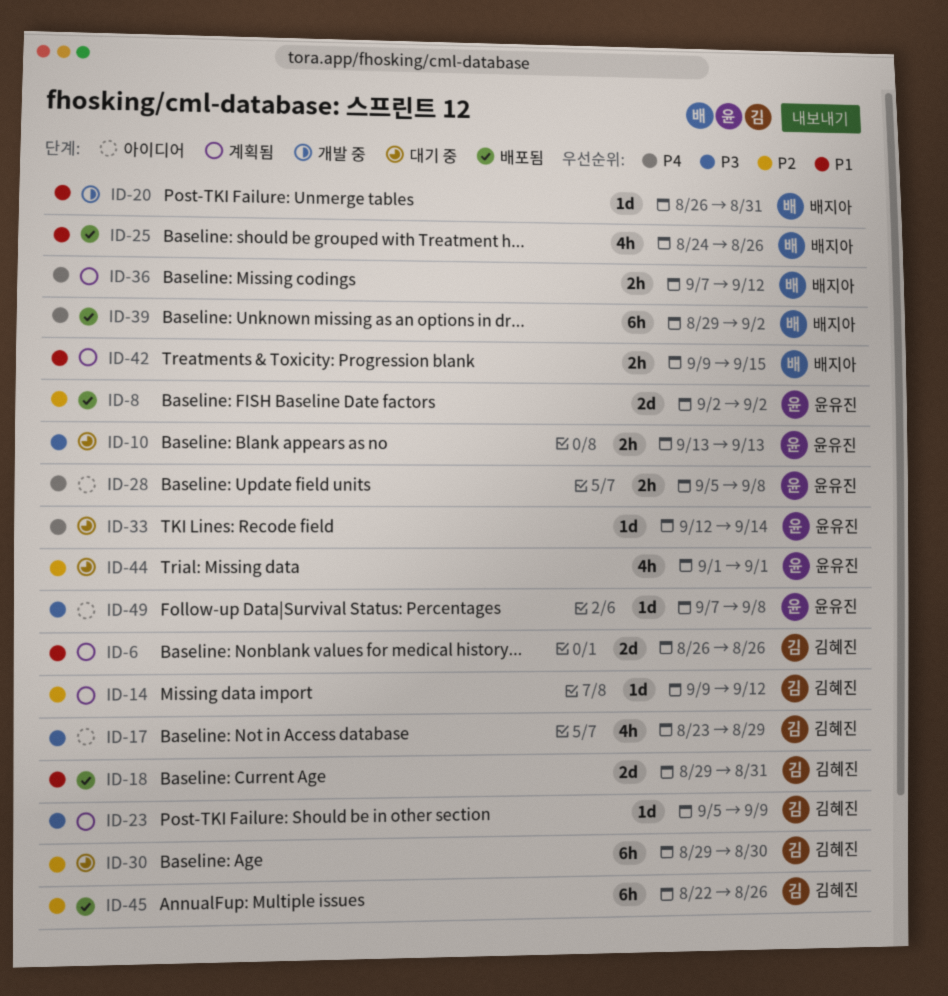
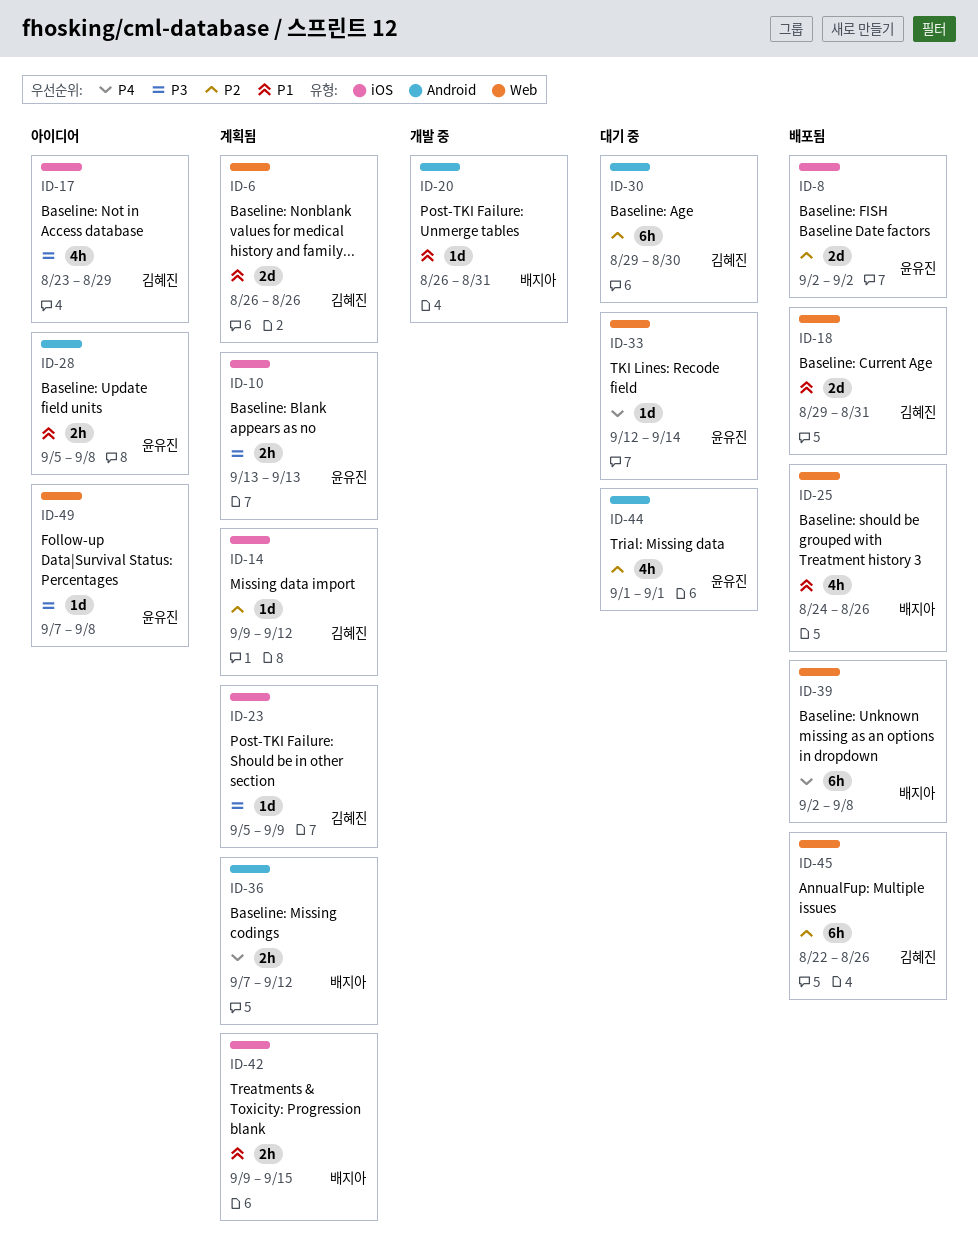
ID-10, status: 대기 중 -> 계획됨
ID-28, priority: P4 -> P1
ID-39, start: Aug 29 -> Sep 2
ID-39, due: Sep 2 -> Sep 8

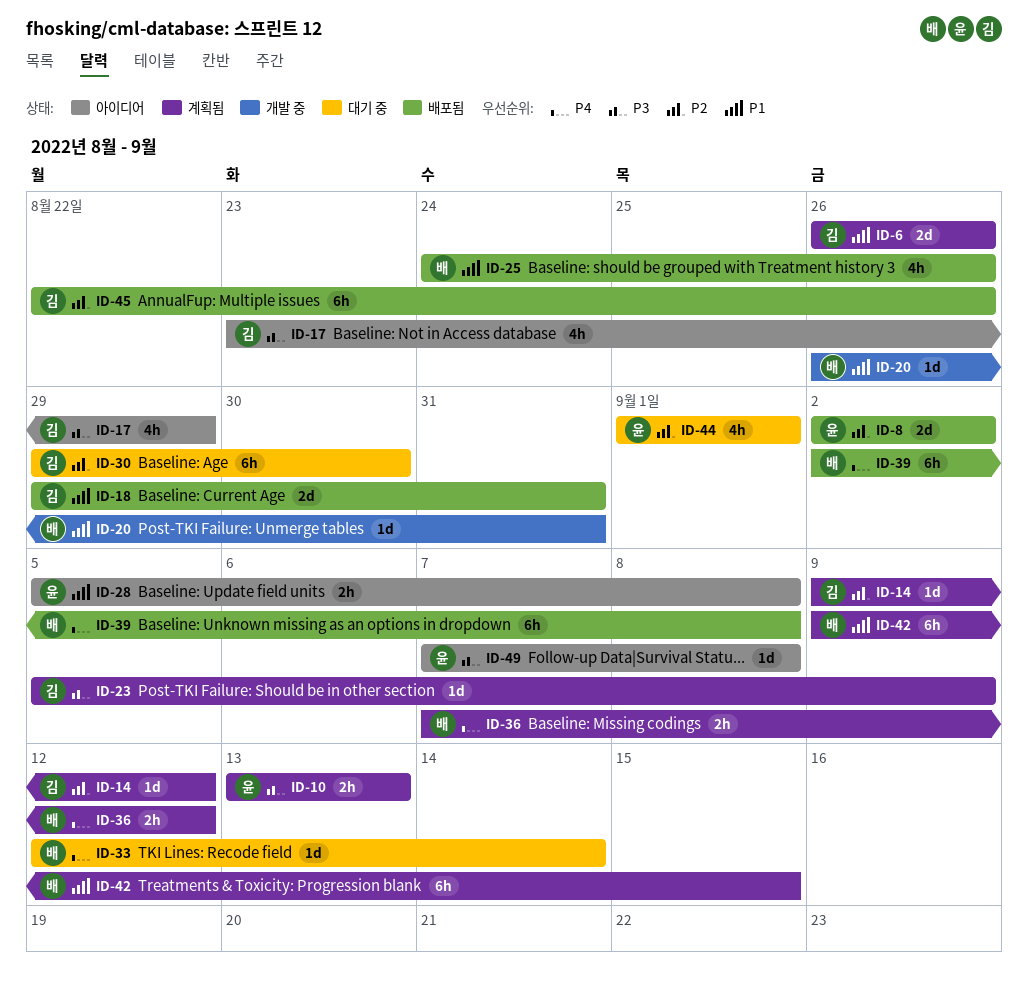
ID-33, owner: 윤유진 -> 배지아
ID-42, estimate: 2h -> 6h

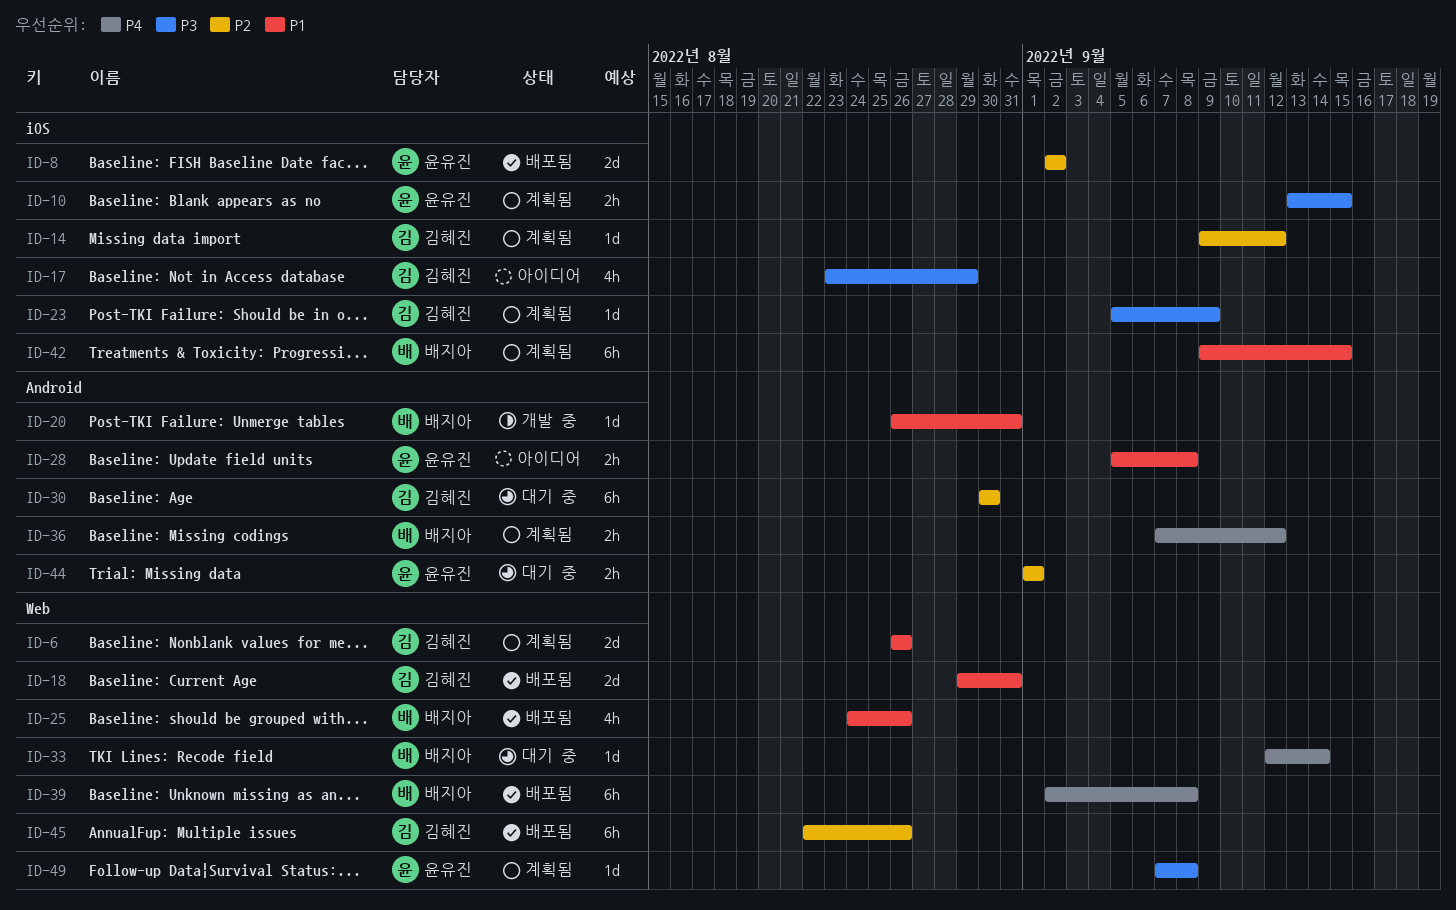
ID-10, due: Sep 13 -> Sep 15
ID-30, start: Aug 29 -> Aug 30
ID-44, estimate: 4h -> 2h
ID-49, status: 아이디어 -> 계획됨

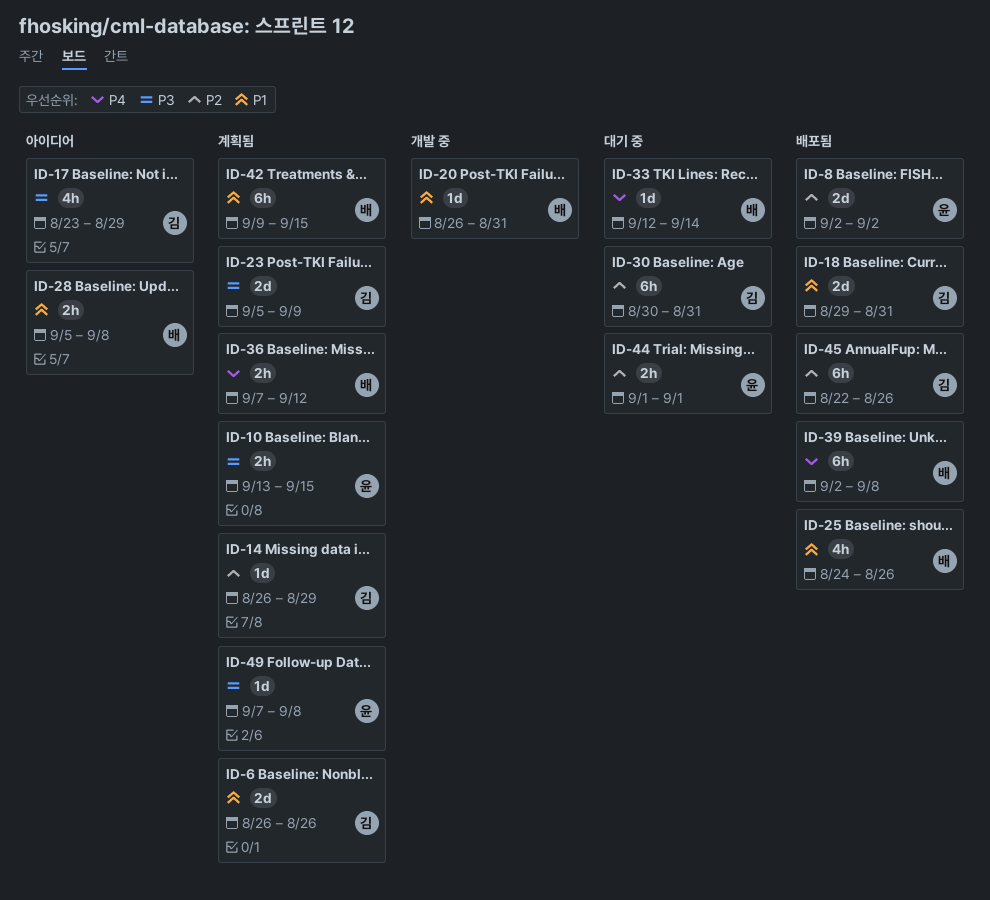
ID-14, start: Sep 9 -> Aug 26
ID-14, due: Sep 12 -> Aug 29
ID-23, estimate: 1d -> 2d
ID-28, owner: 윤유진 -> 배지아
ID-30, due: Aug 30 -> Aug 31

